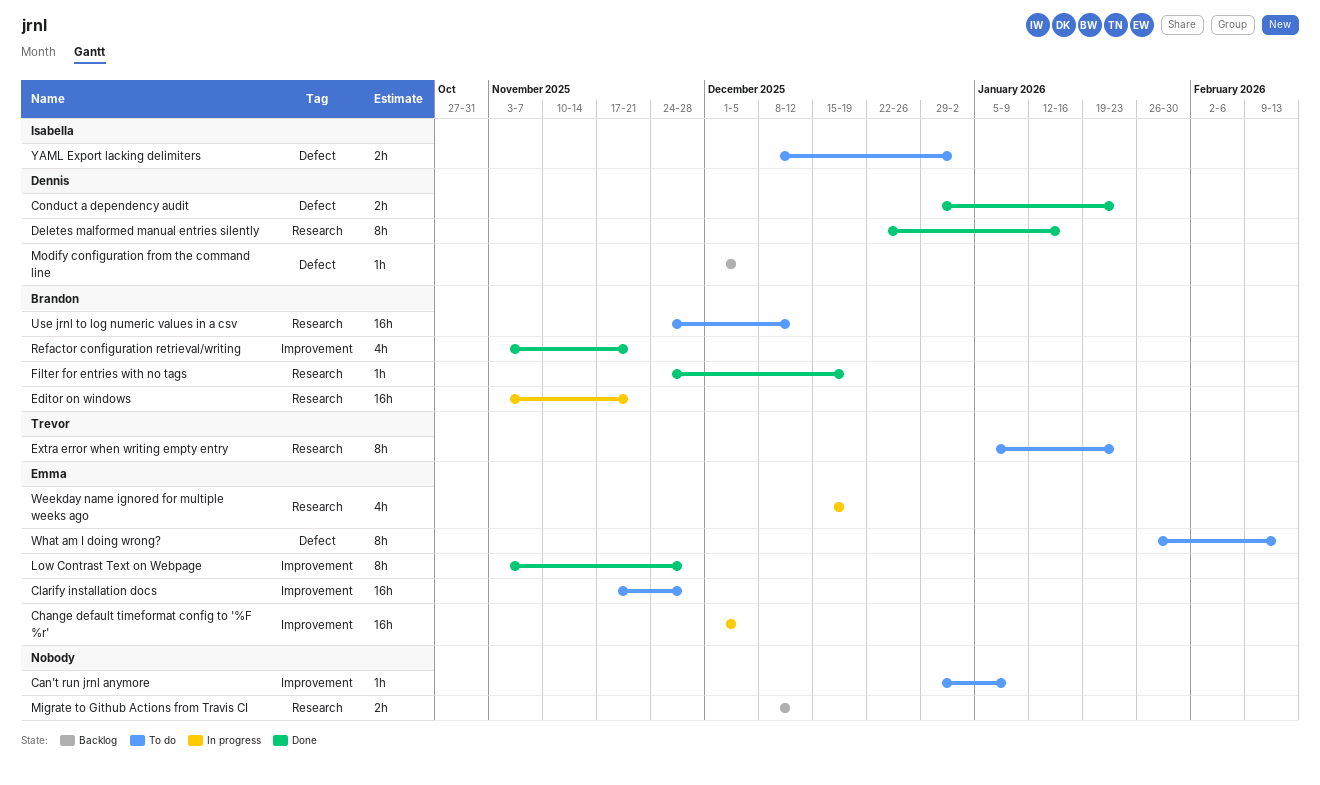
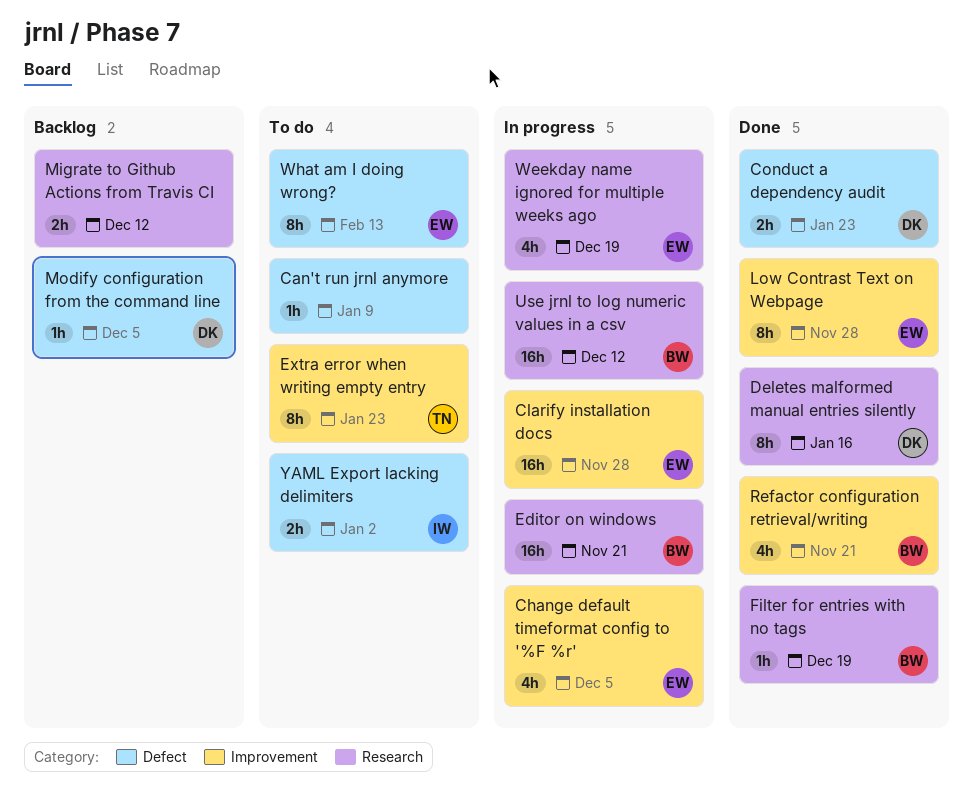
Can't run jrnl anymore, label: Improvement -> Defect
Change default timeformat config to '%F %r', estimate: 16h -> 4h
Clarify installation docs, status: To do -> In progress
Extra error when writing empty entry, label: Research -> Improvement
Use jrnl to log numeric values in a csv, status: To do -> In progress

